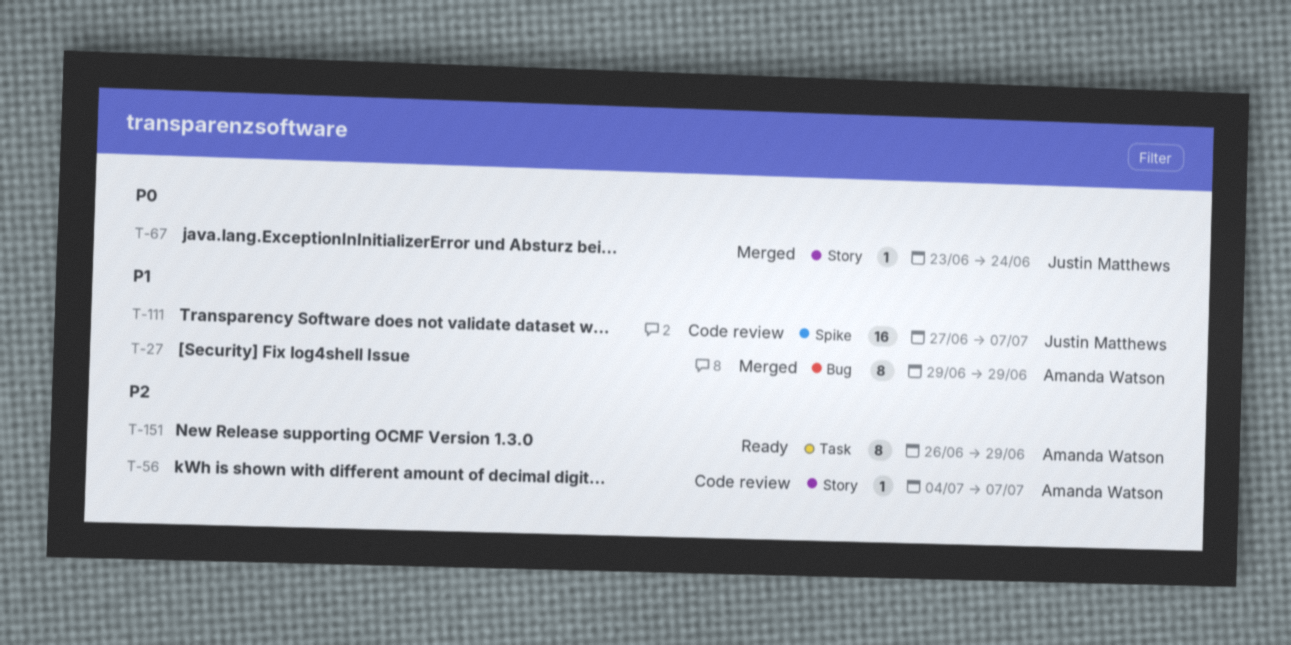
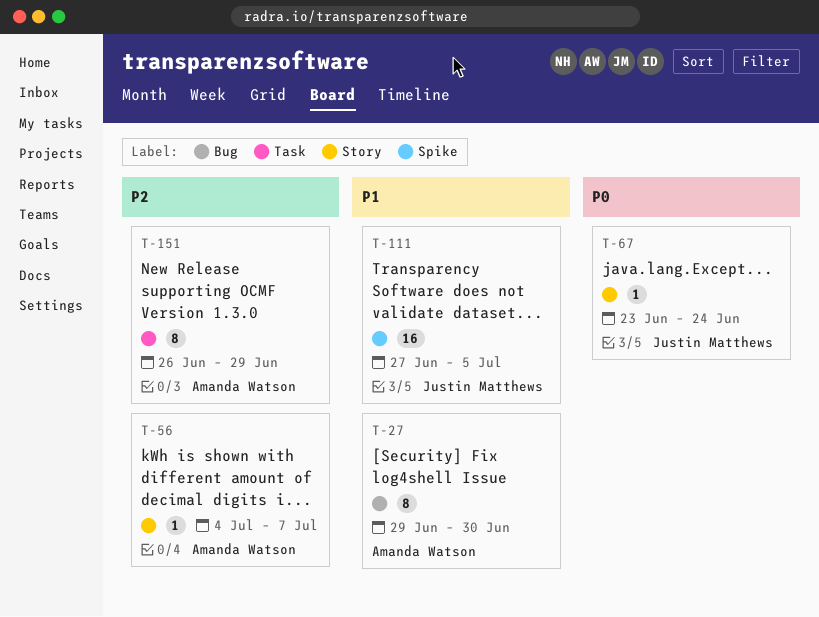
T-27, due: Jun 29 -> Jun 30
T-111, due: Jul 7 -> Jul 5

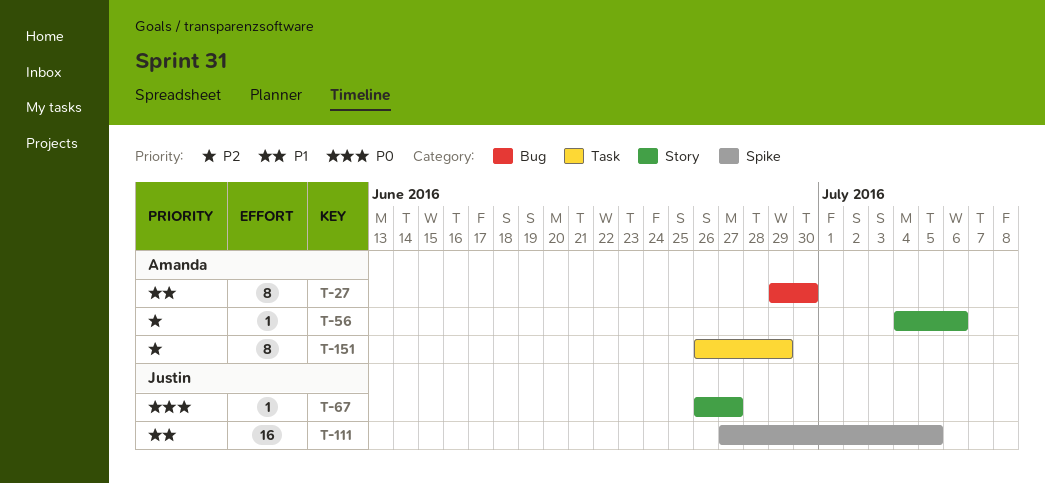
T-56, due: Jul 7 -> Jul 6
T-67, start: Jun 23 -> Jun 26
T-67, due: Jun 24 -> Jun 27

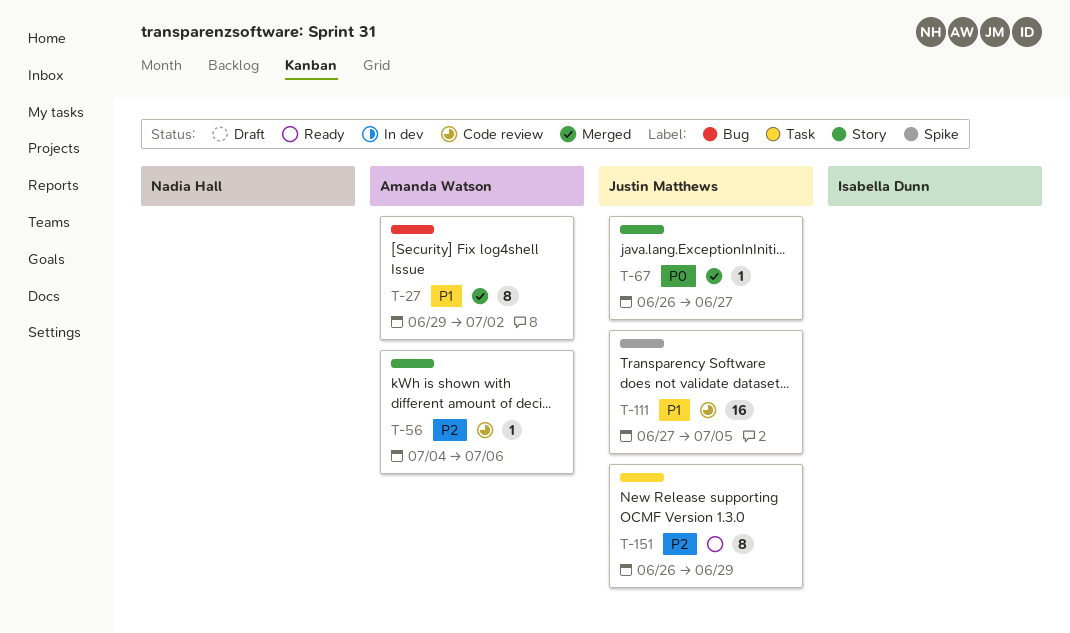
T-27, due: Jun 30 -> Jul 2
T-151, owner: Amanda Watson -> Justin Matthews

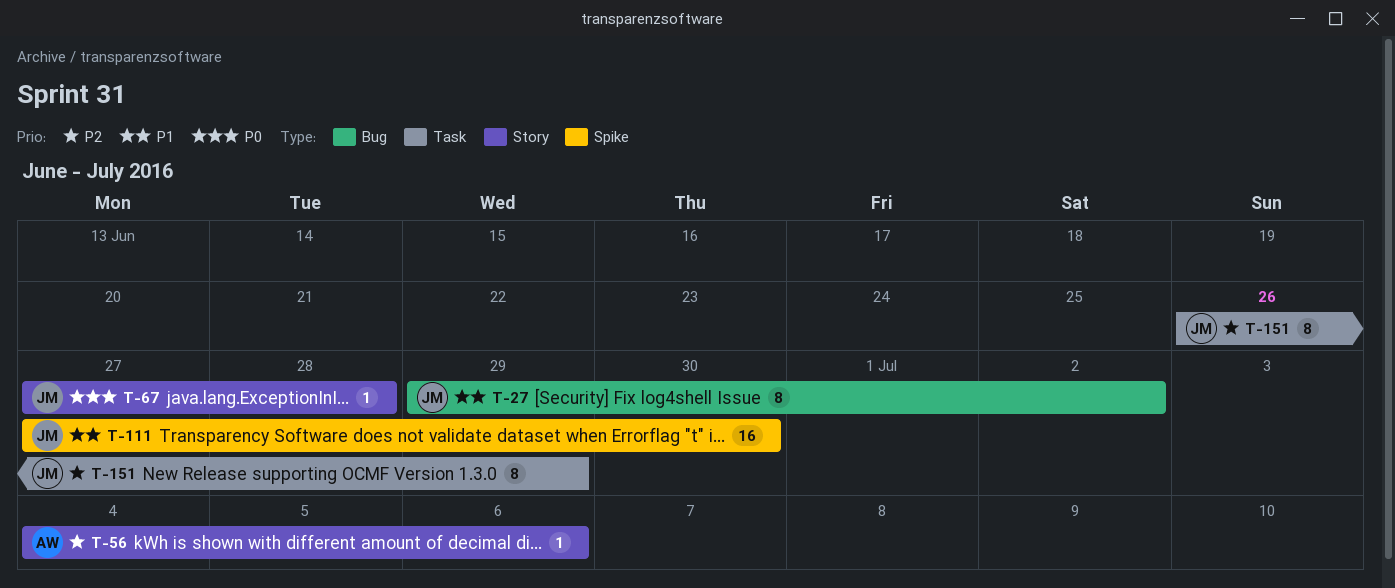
T-27, owner: Amanda Watson -> Justin Matthews
T-67, start: Jun 26 -> Jun 27
T-67, due: Jun 27 -> Jun 28
T-111, due: Jul 5 -> Jun 30

